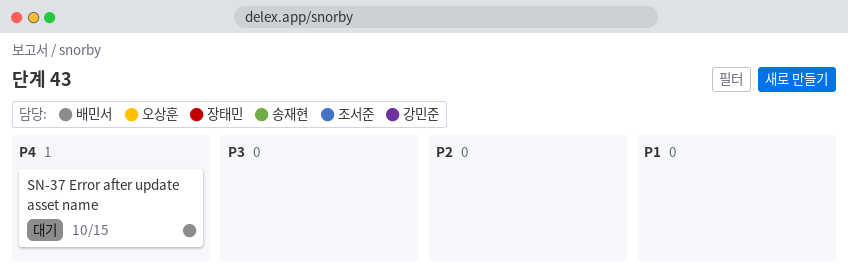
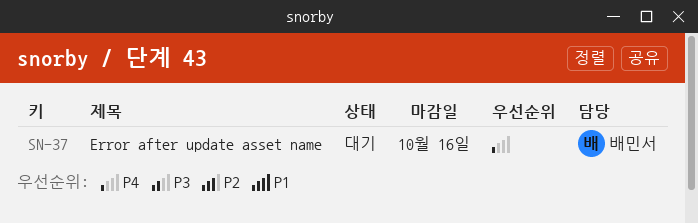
SN-37, due: Oct 15 -> Oct 16

